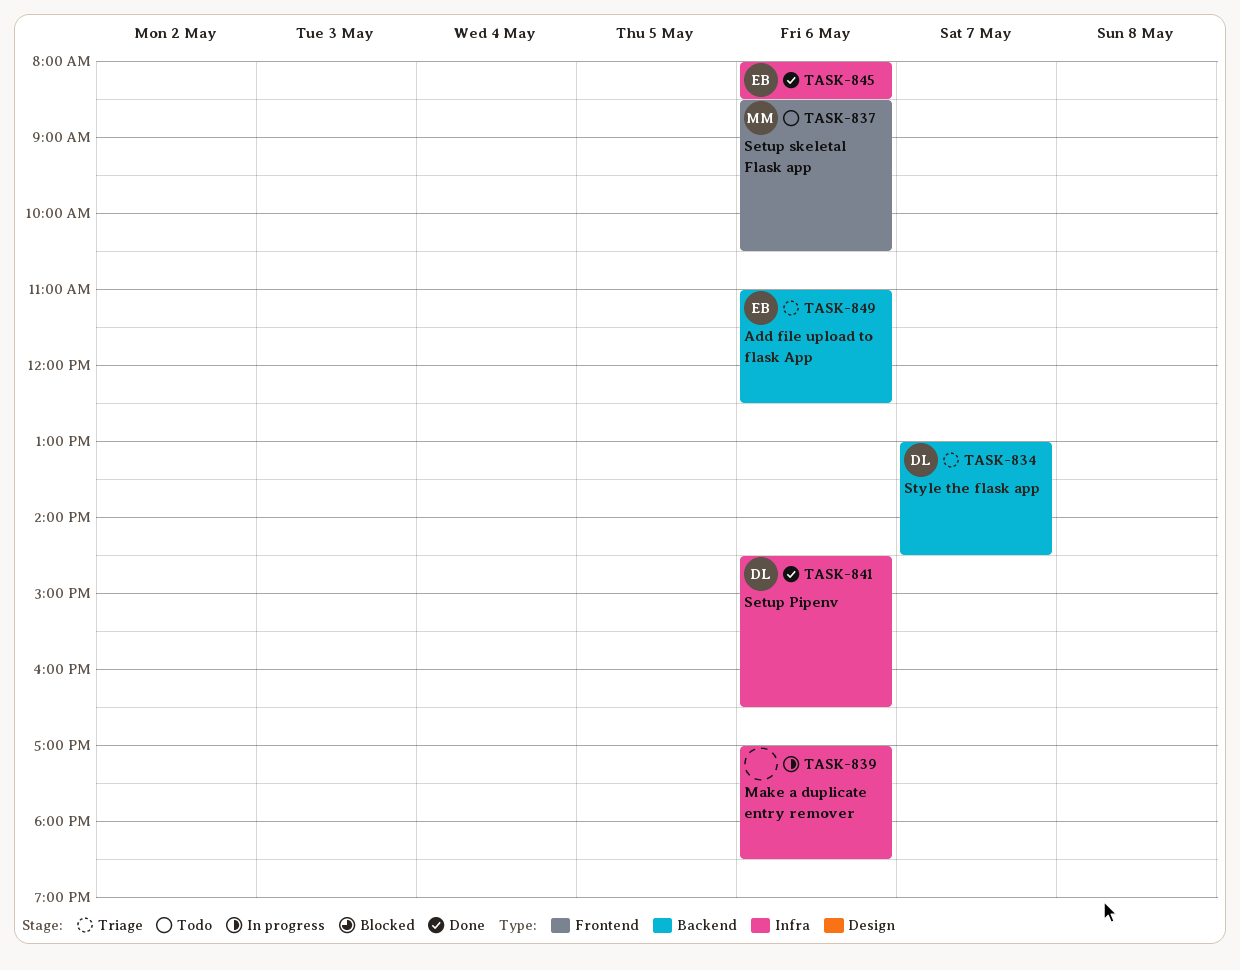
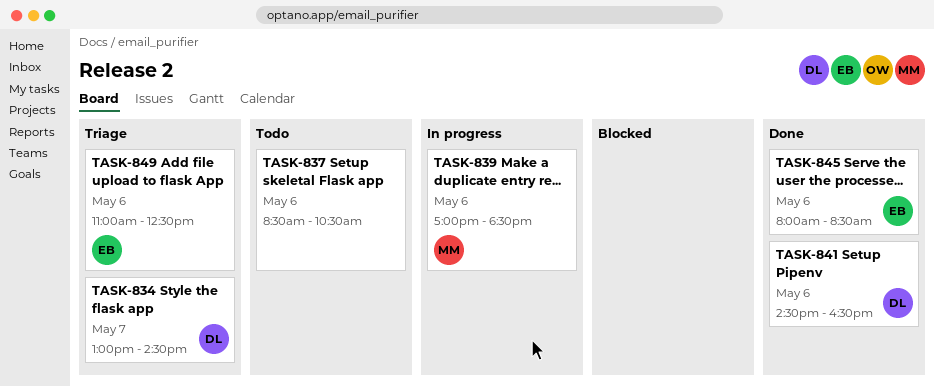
TASK-837, owner: MM -> none
TASK-839, owner: none -> MM

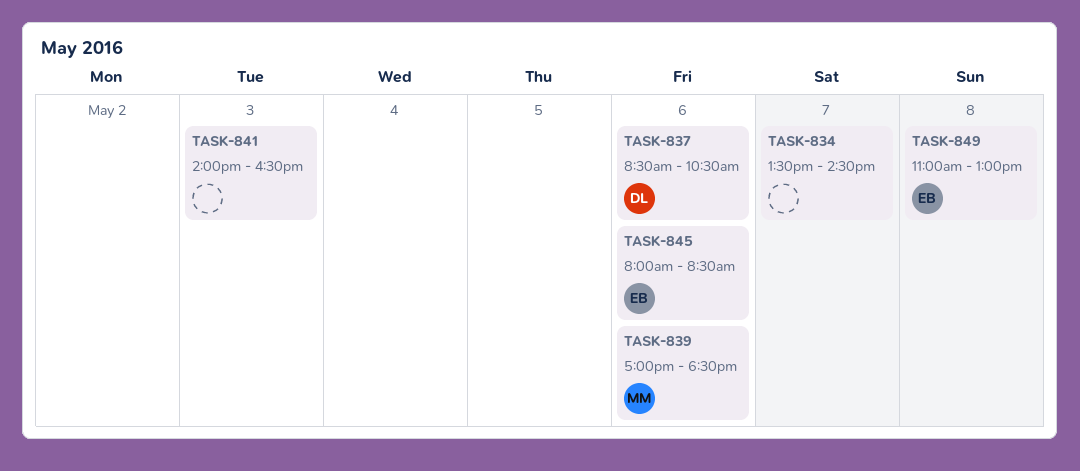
TASK-834, owner: DL -> none
TASK-834, begins: 13:00 -> 13:30
TASK-837, owner: none -> DL
TASK-841, owner: DL -> none
TASK-841, day: May 6 -> May 3
TASK-841, begins: 14:30 -> 14:00
TASK-849, day: May 6 -> May 8
TASK-849, ends: 12:30 -> 13:00

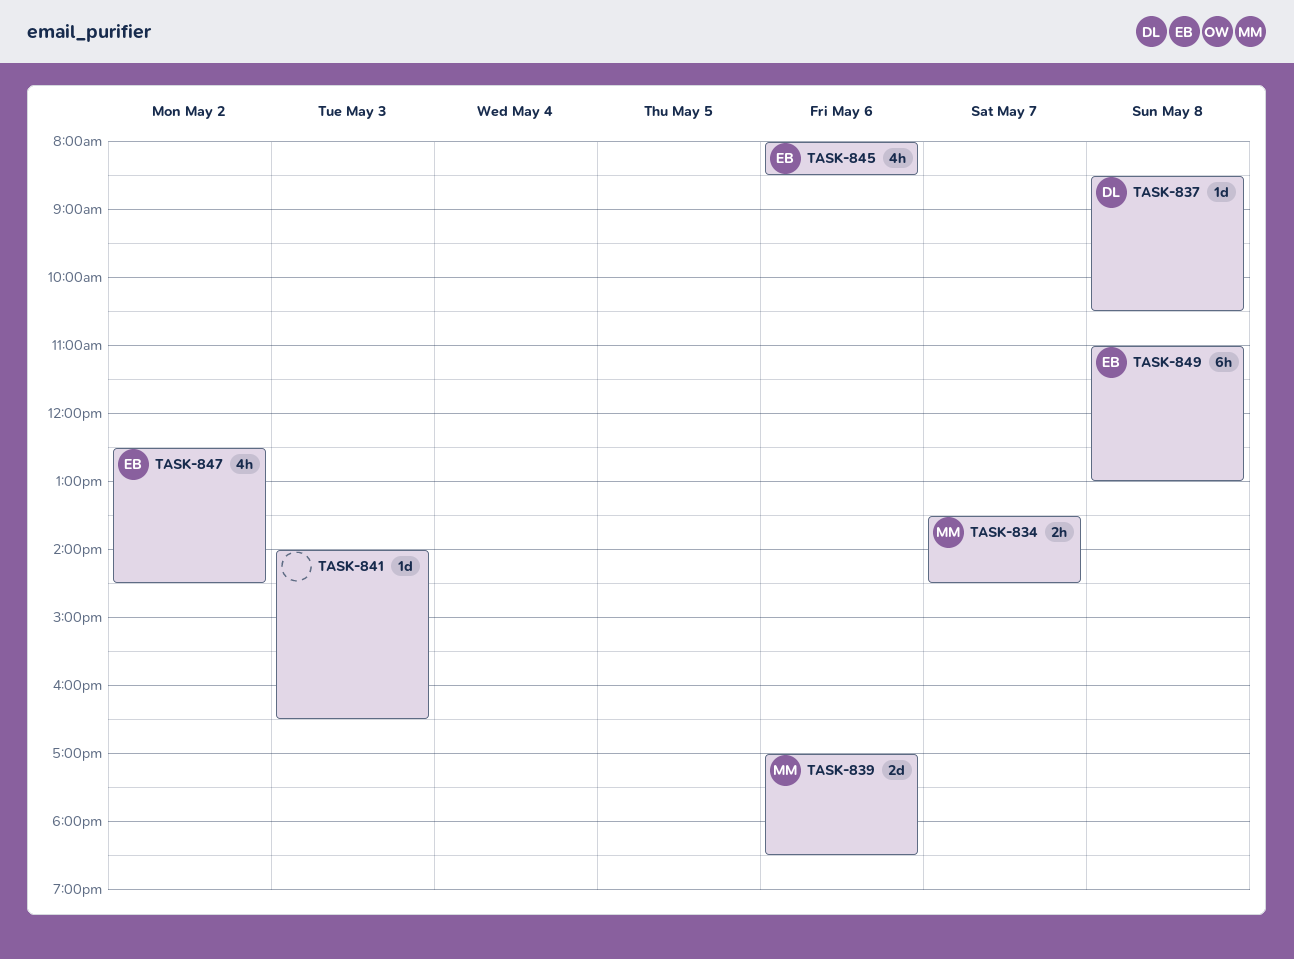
TASK-834, owner: none -> MM
TASK-837, day: May 6 -> May 8
TASK-847: none -> present

